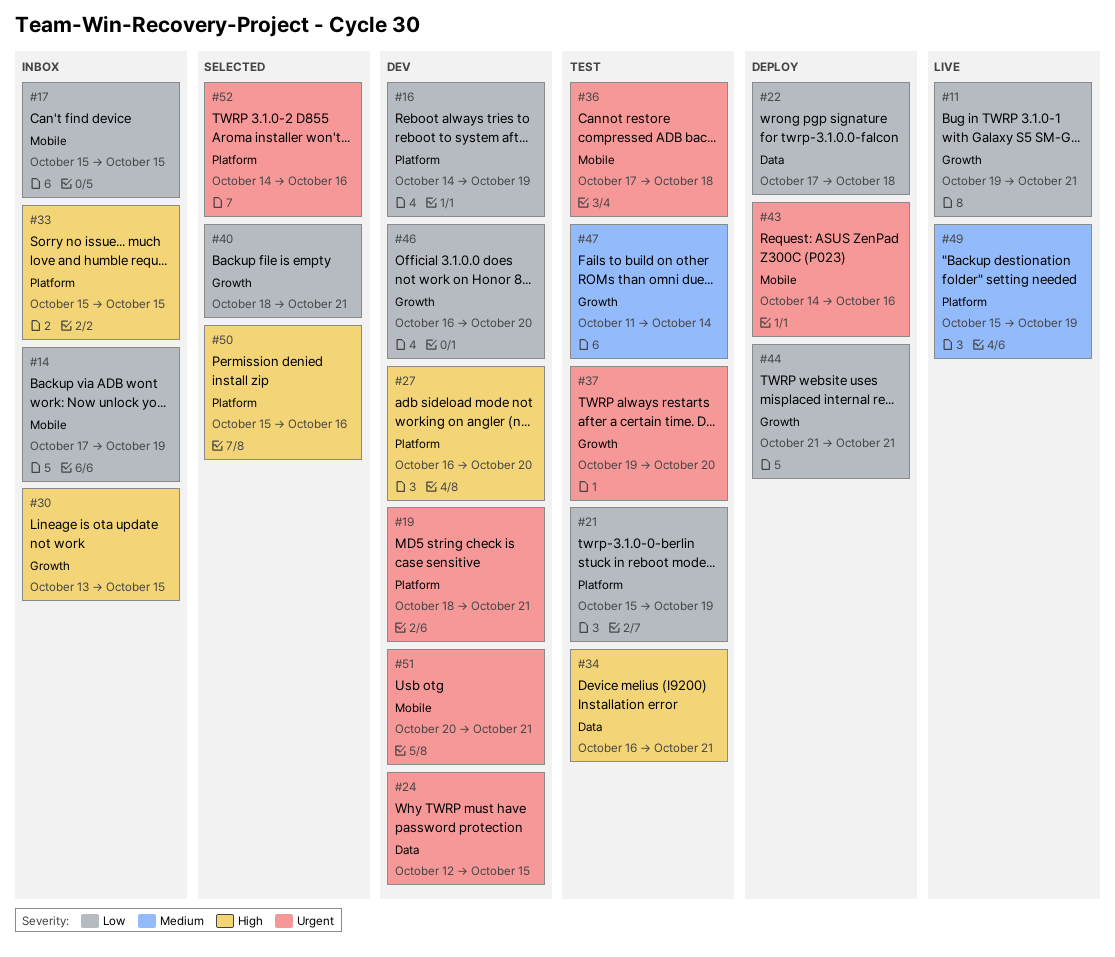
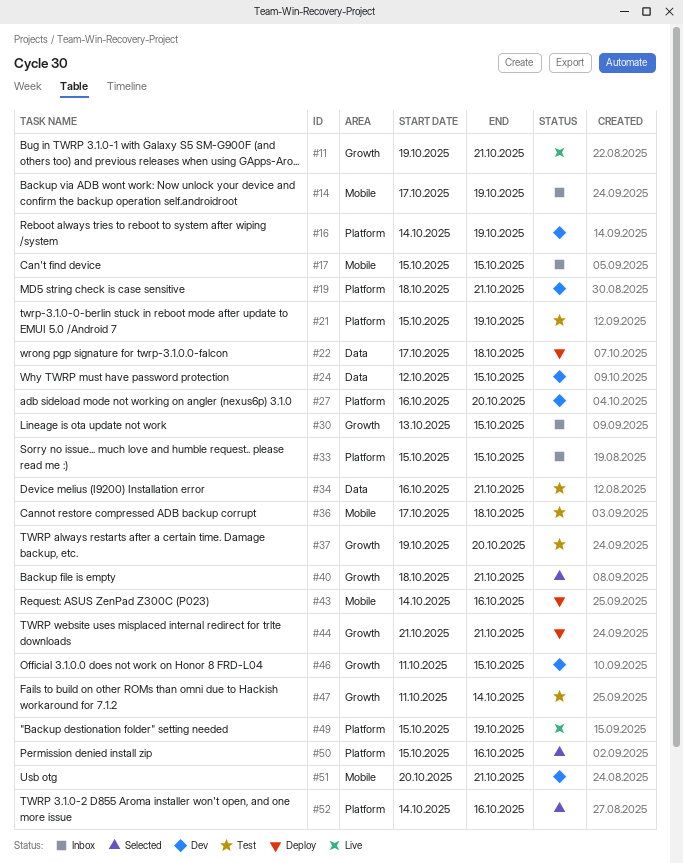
#46, start: Oct 16 -> Oct 11
#46, due: Oct 20 -> Oct 15

